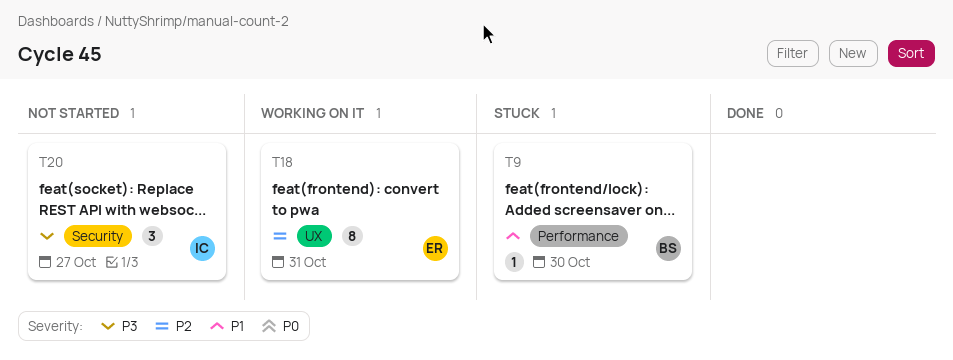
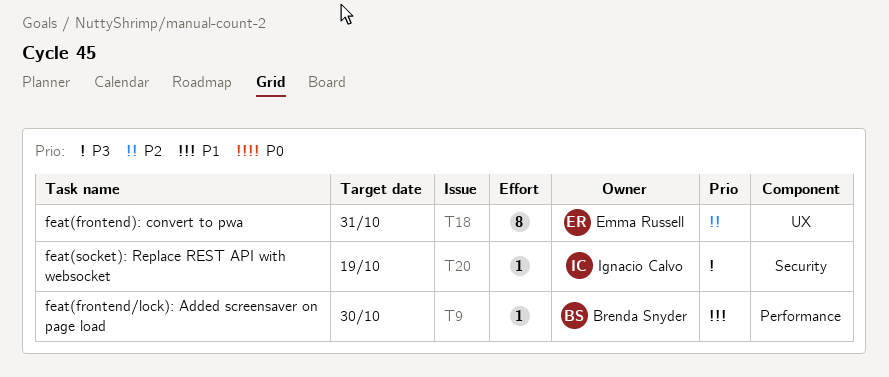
T20, estimate: 3 -> 1
T20, due: Oct 27 -> Oct 19

